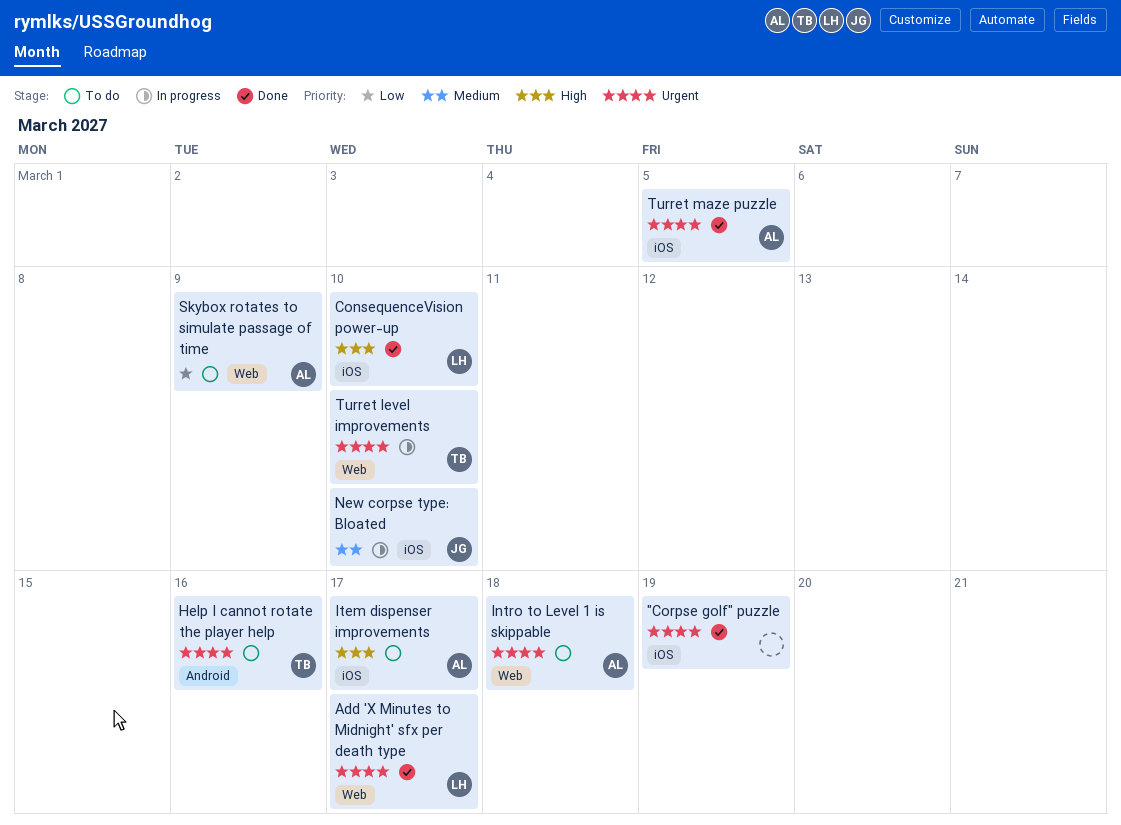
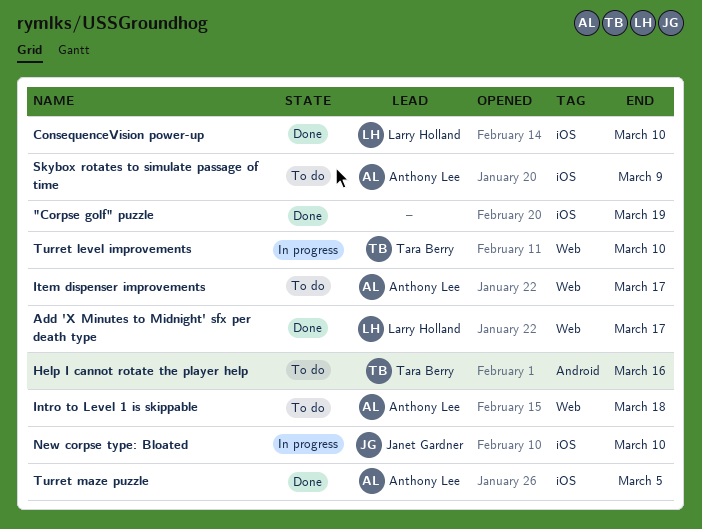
Item dispenser improvements, label: iOS -> Web
Skybox rotates to simulate passage of time, label: Web -> iOS

